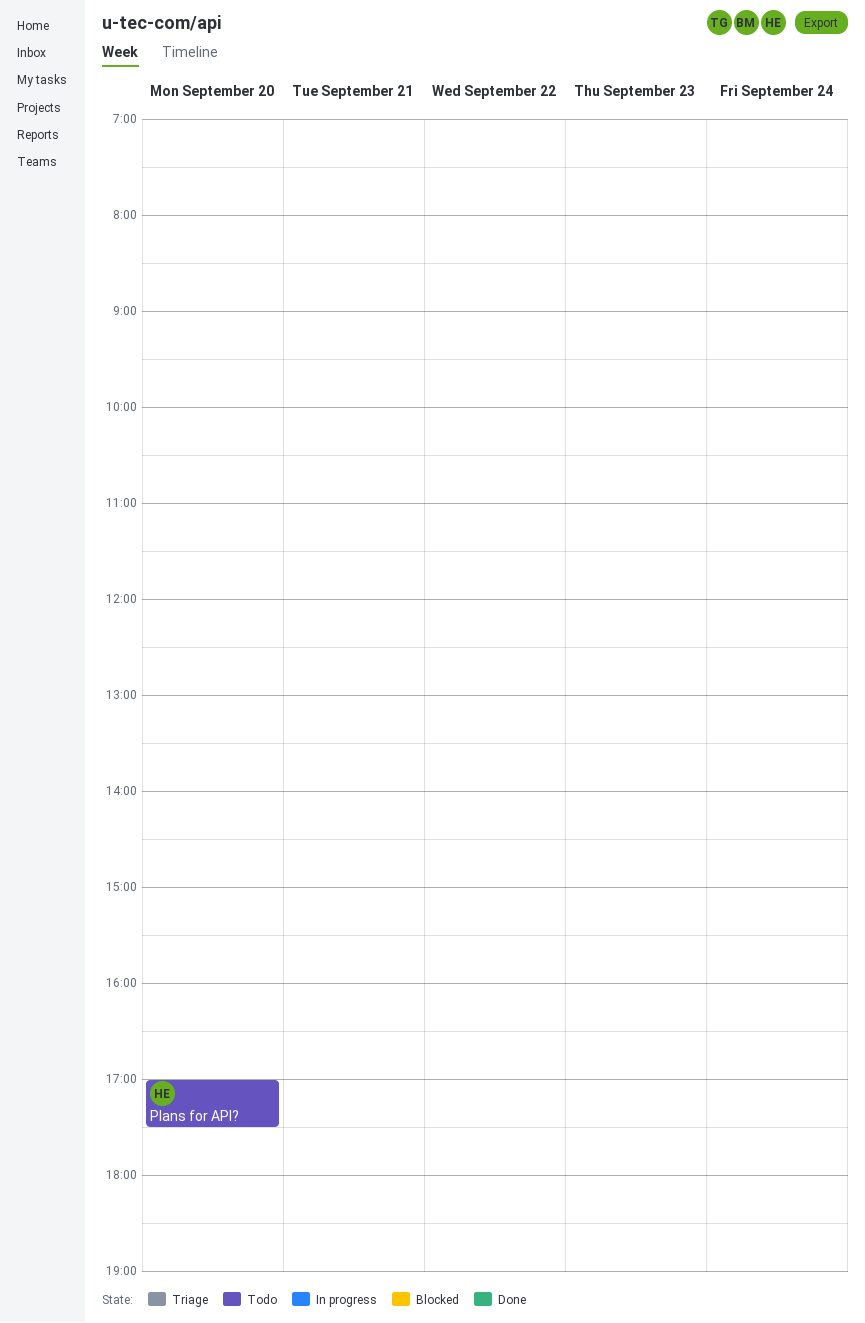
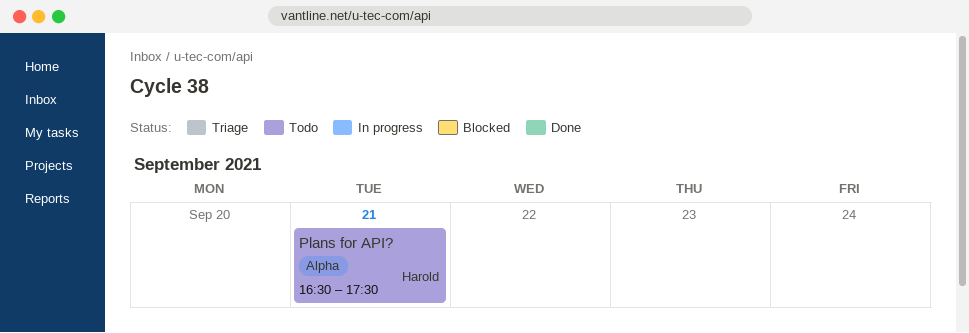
Plans for API?, day: Sep 20 -> Sep 21
Plans for API?, begins: 17:00 -> 16:30

